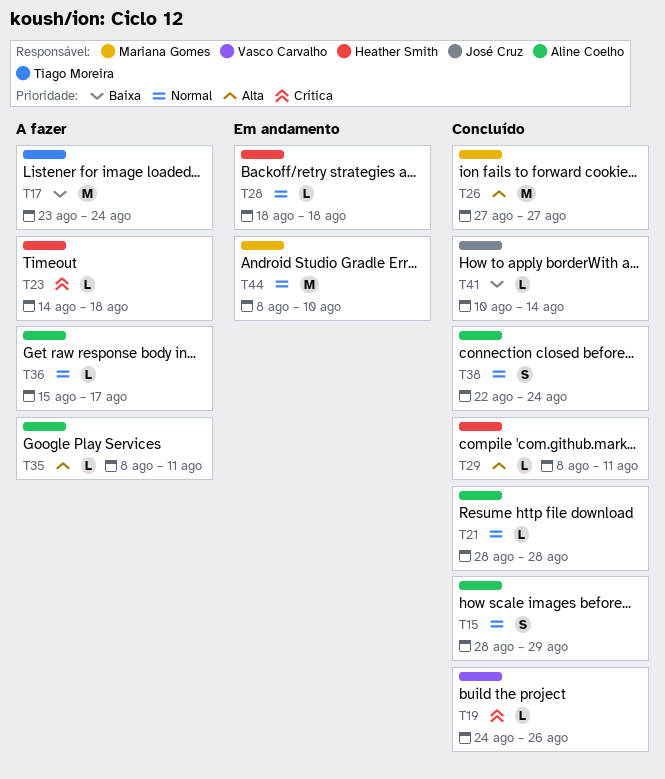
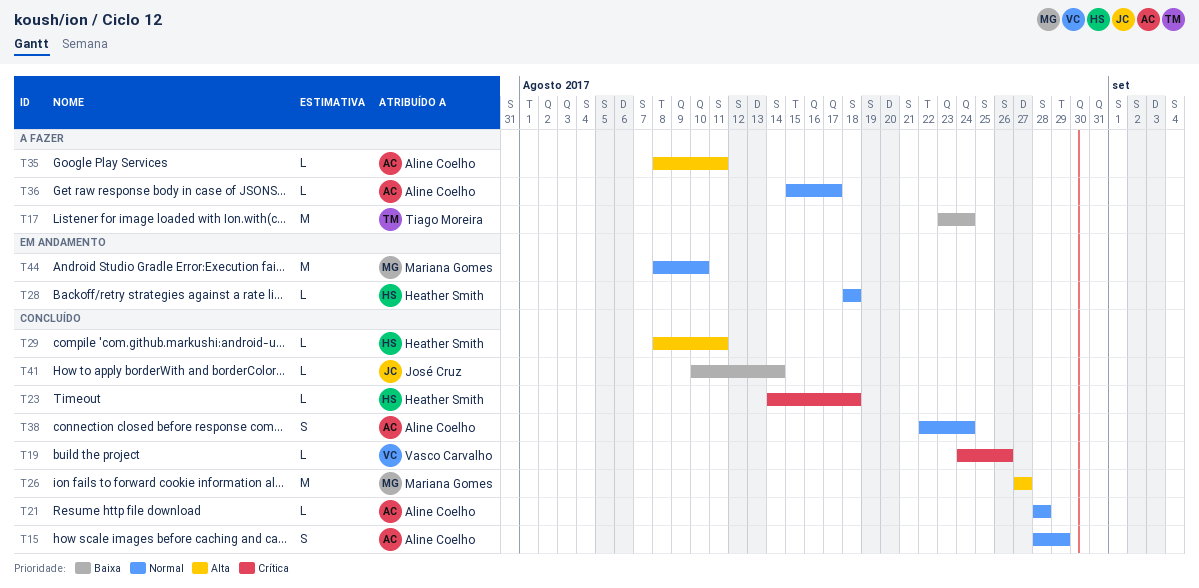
T23, status: A fazer -> Concluído

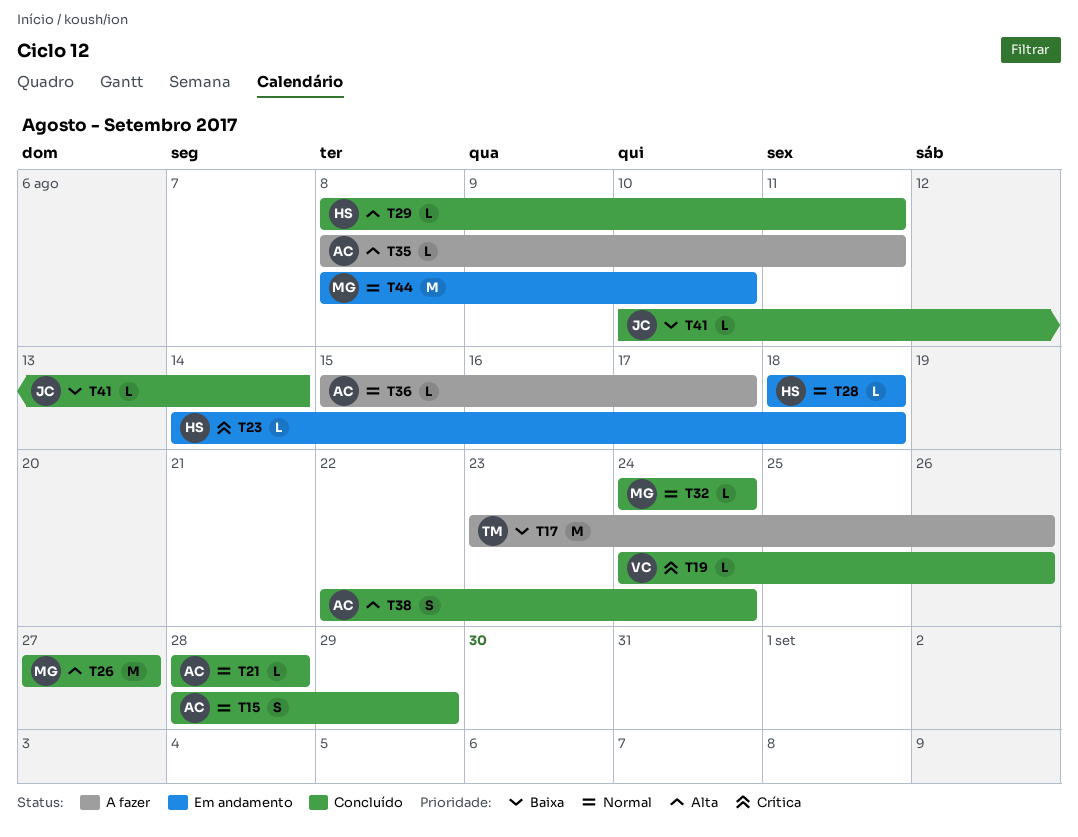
T17, due: Aug 24 -> Aug 26
T23, status: Concluído -> Em andamento
T32: none -> present
T38, priority: Normal -> Alta

